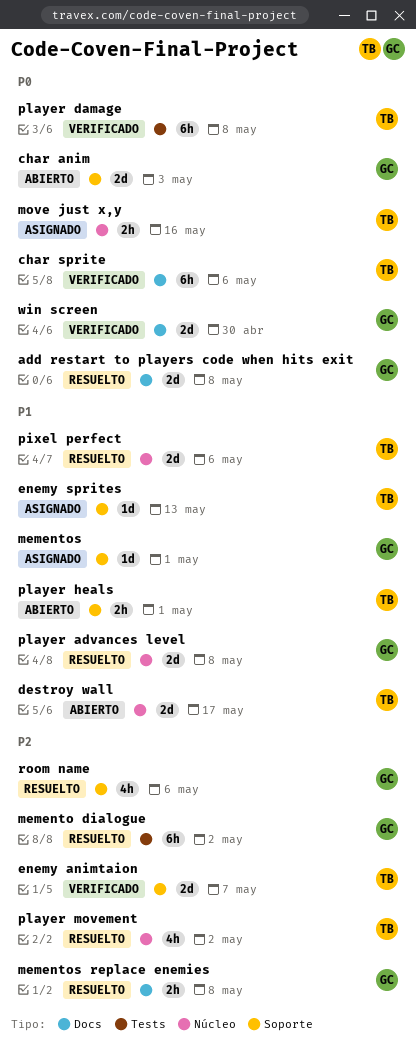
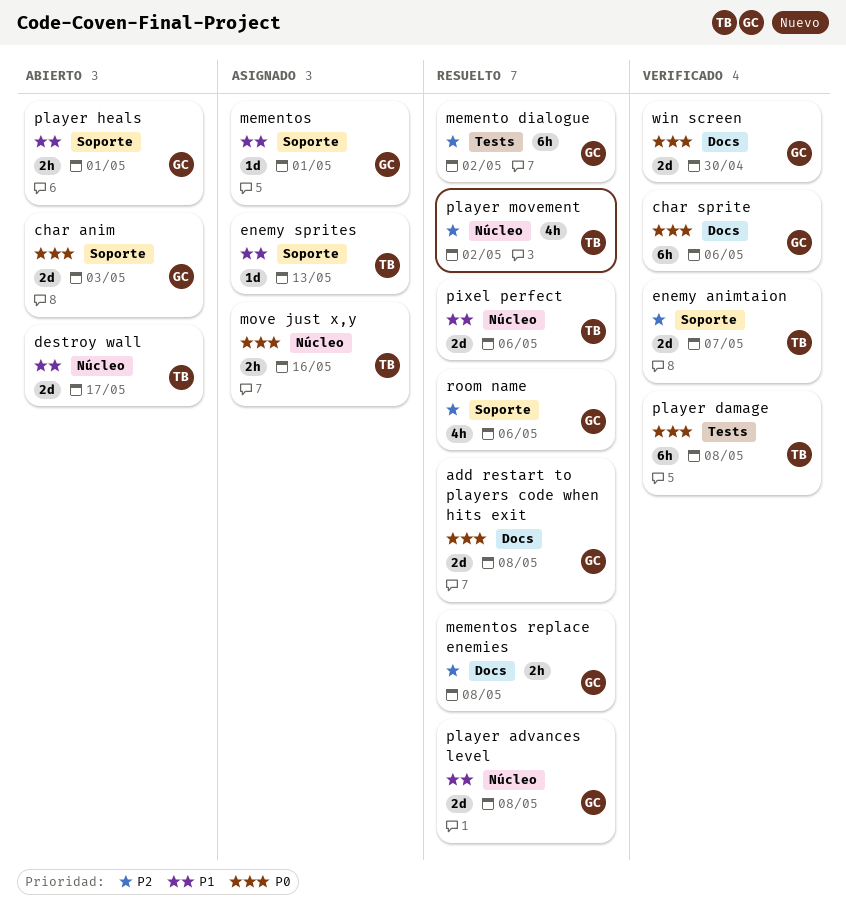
char sprite, owner: TB -> GC
player heals, owner: TB -> GC

